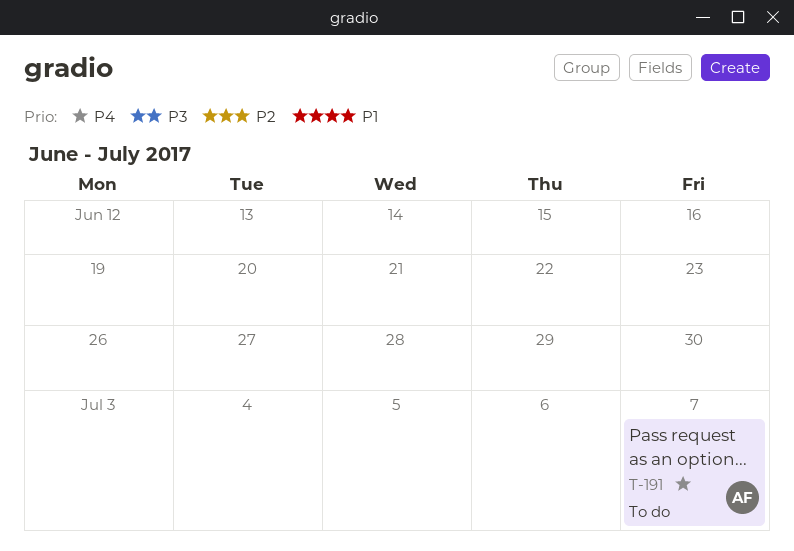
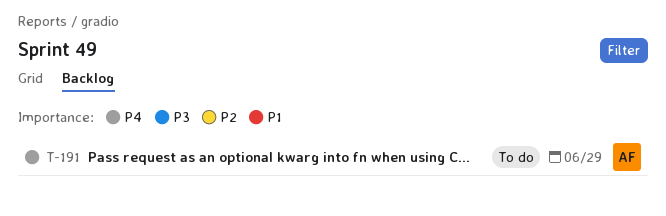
T-191, due: Jul 7 -> Jun 29

